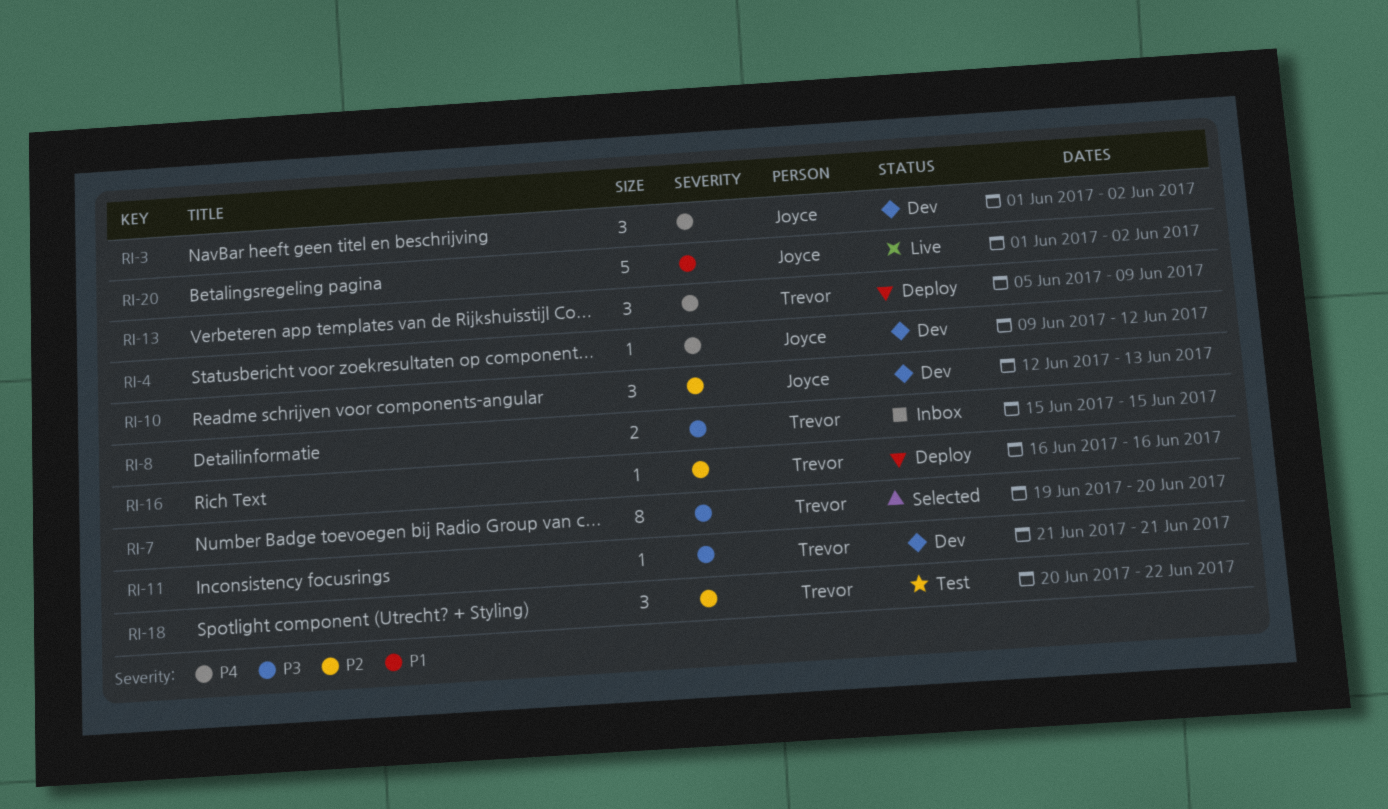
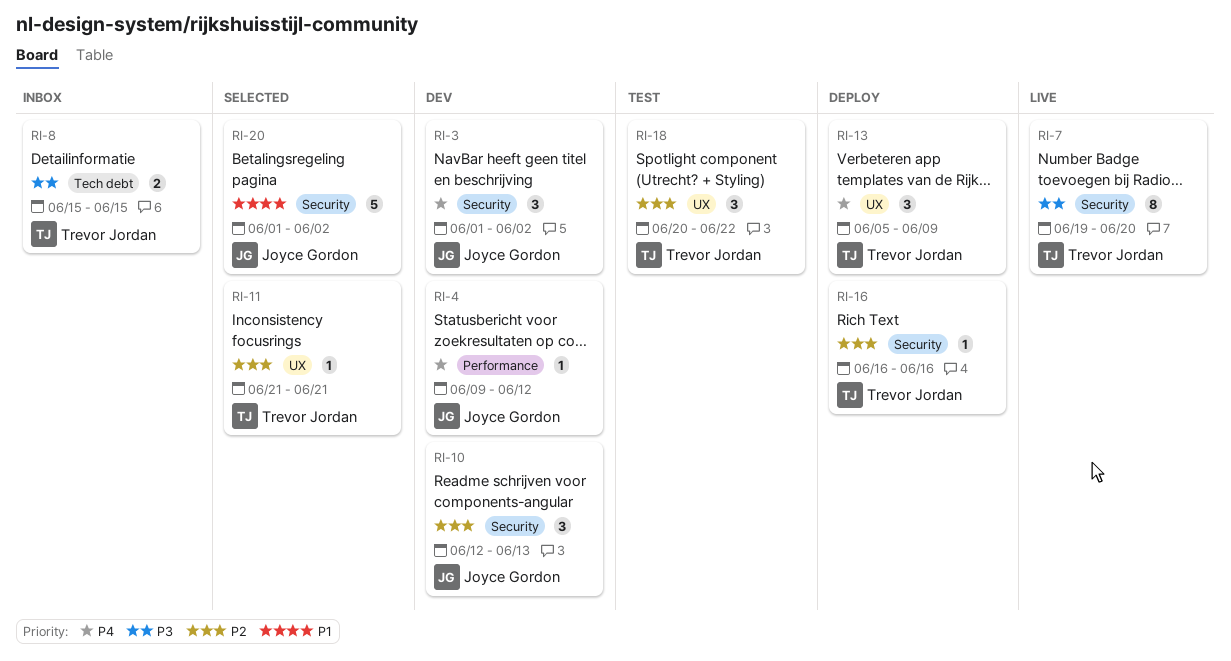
RI-7, status: Selected -> Live
RI-11, status: Dev -> Selected
RI-11, priority: P3 -> P2
RI-20, status: Live -> Selected

